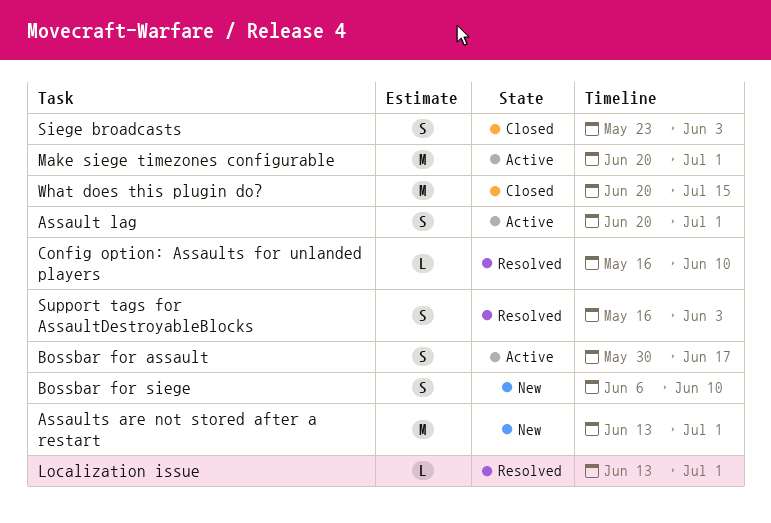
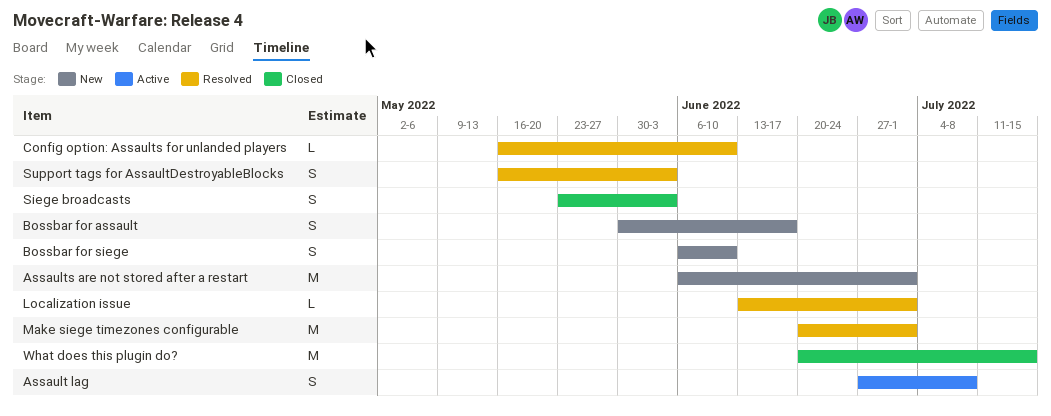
Assault lag, start: Jun 20 -> Jun 27
Assault lag, due: Jul 1 -> Jul 8
Assaults are not stored after a restart, start: Jun 13 -> Jun 6
Bossbar for assault, status: Active -> New
Make siege timezones configurable, status: Active -> Resolved

